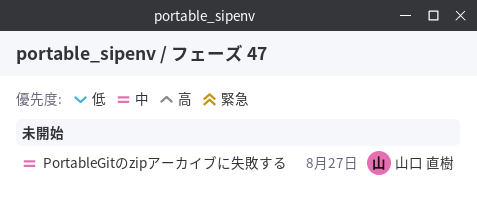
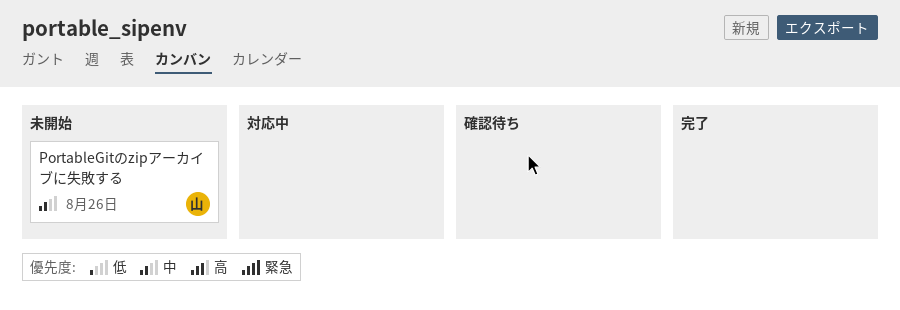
PortableGitのzipアーカイブに失敗する, due: Aug 27 -> Aug 26

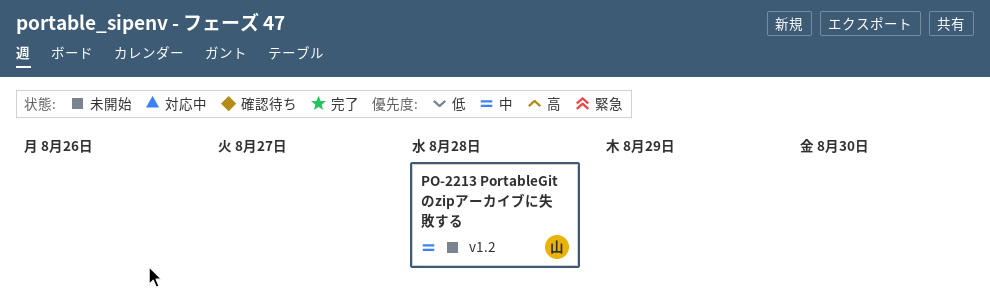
PortableGitのzipアーカイブに失敗する, due: Aug 26 -> Aug 28

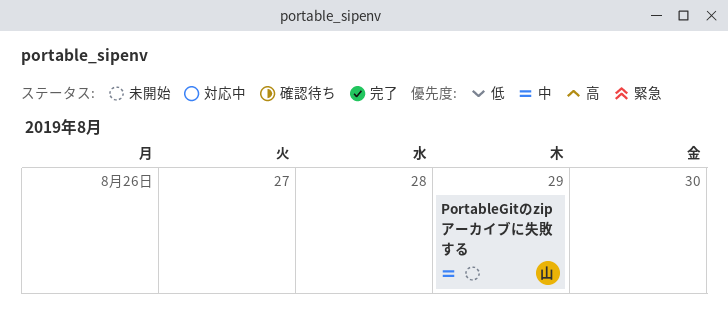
PortableGitのzipアーカイブに失敗する, due: Aug 28 -> Aug 29

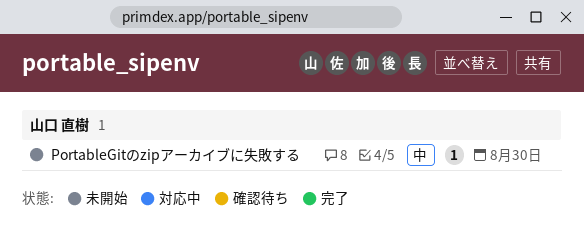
PortableGitのzipアーカイブに失敗する, due: Aug 29 -> Aug 30

